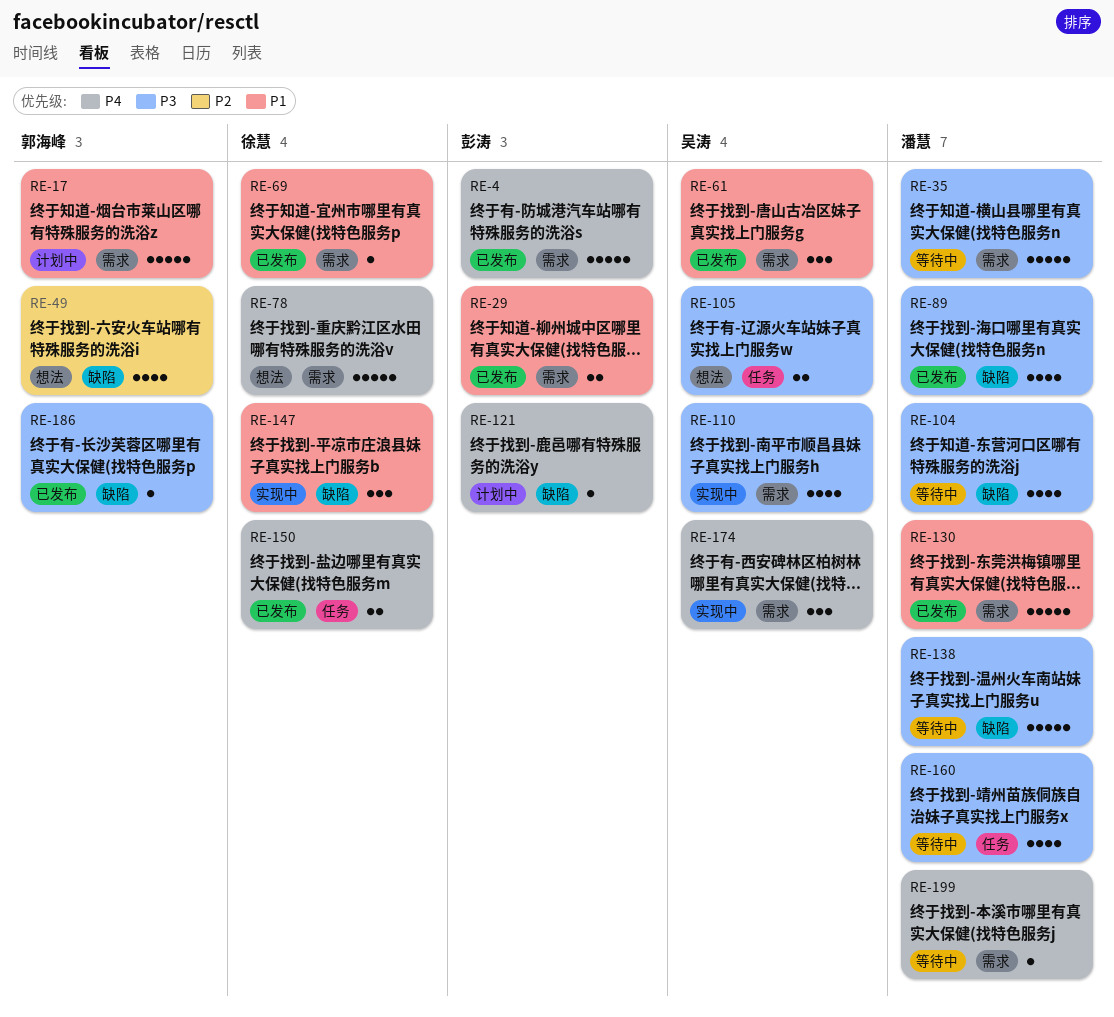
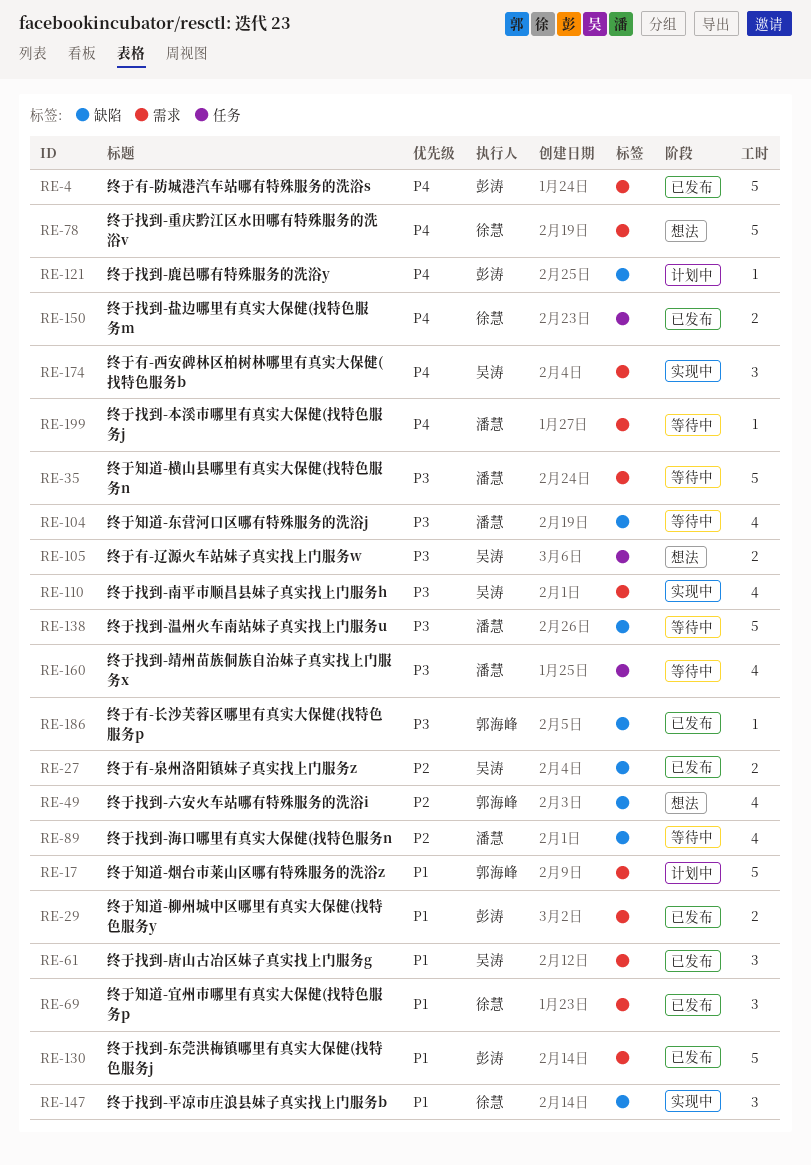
RE-27: none -> present
RE-69, estimate: 1 -> 3
RE-89, status: 已发布 -> 等待中
RE-89, priority: P3 -> P2
RE-130, owner: 潘慧 -> 彭涛

